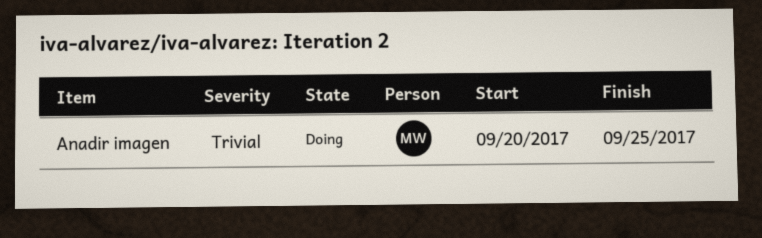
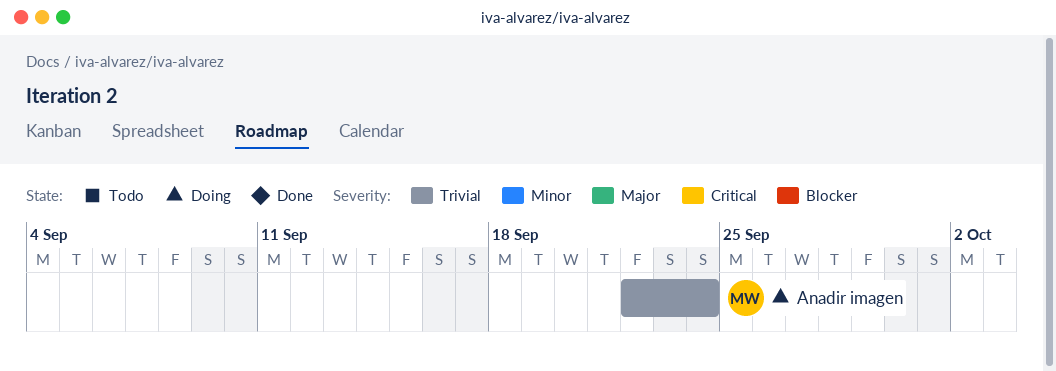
Anadir imagen, start: Sep 20 -> Sep 22
Anadir imagen, due: Sep 25 -> Sep 24

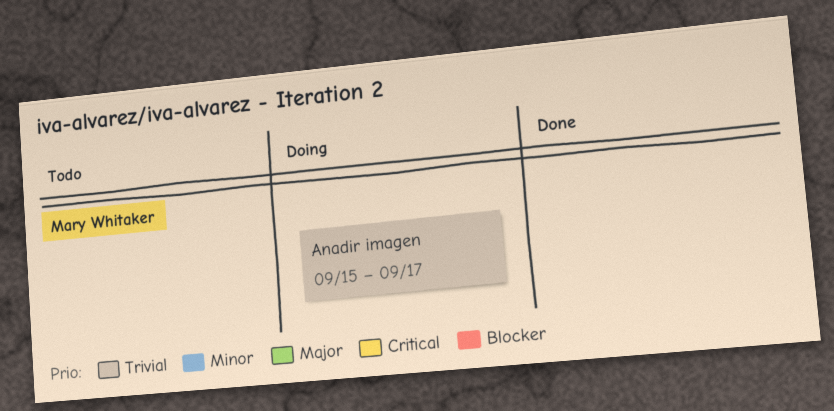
Anadir imagen, start: Sep 22 -> Sep 15
Anadir imagen, due: Sep 24 -> Sep 17

